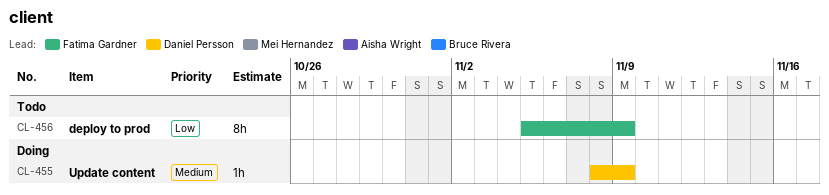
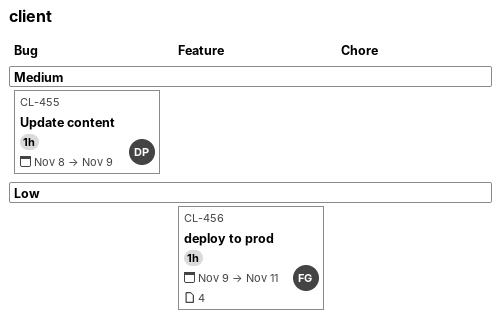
CL-456, estimate: 8h -> 1h
CL-456, start: Nov 5 -> Nov 9
CL-456, due: Nov 9 -> Nov 11

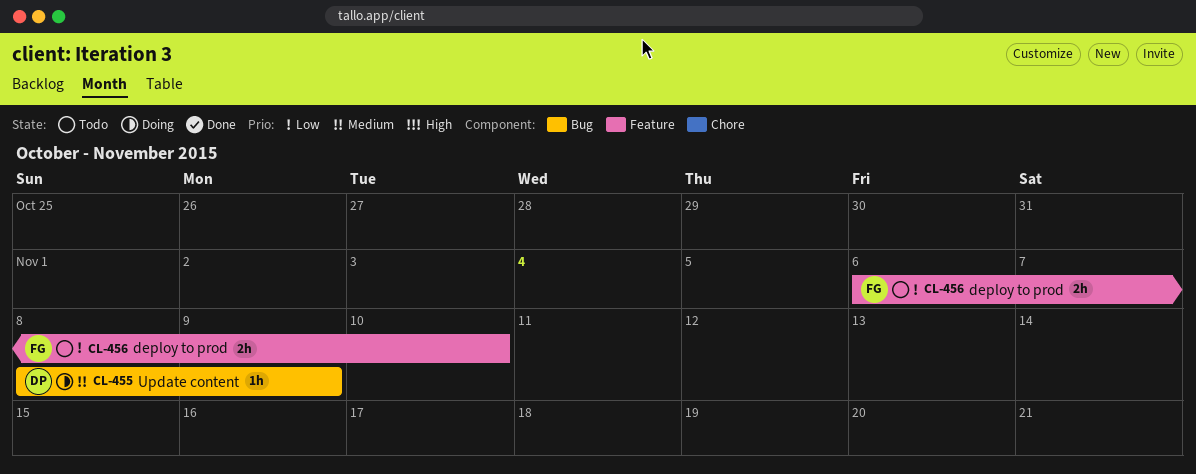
CL-456, estimate: 1h -> 2h
CL-456, start: Nov 9 -> Nov 6
CL-456, due: Nov 11 -> Nov 10

